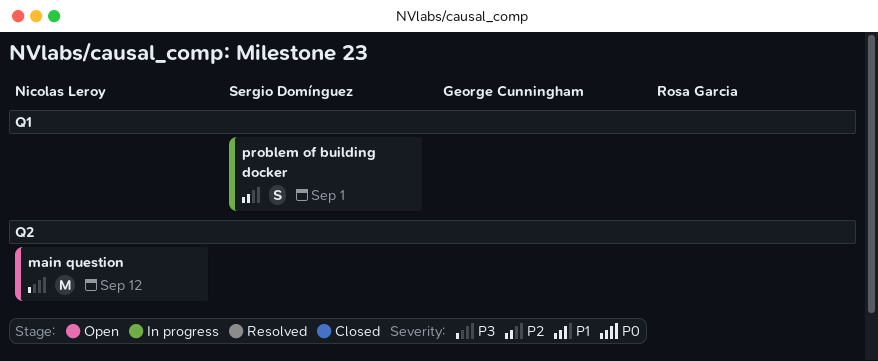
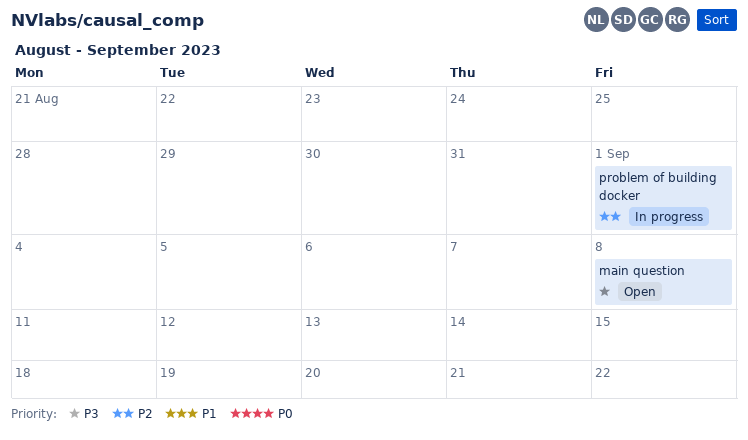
main question, due: Sep 12 -> Sep 8

